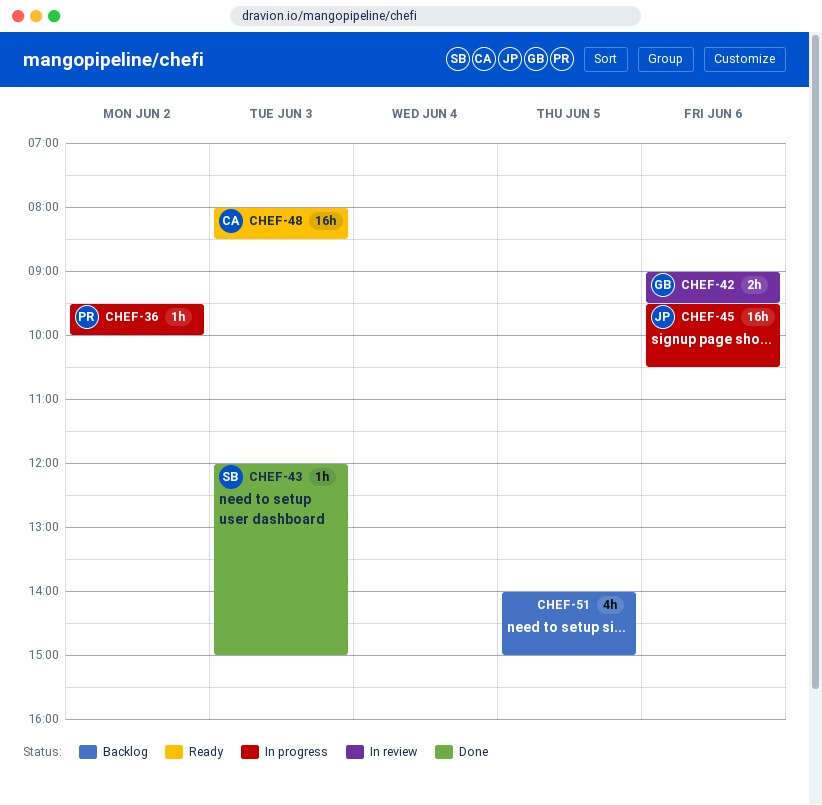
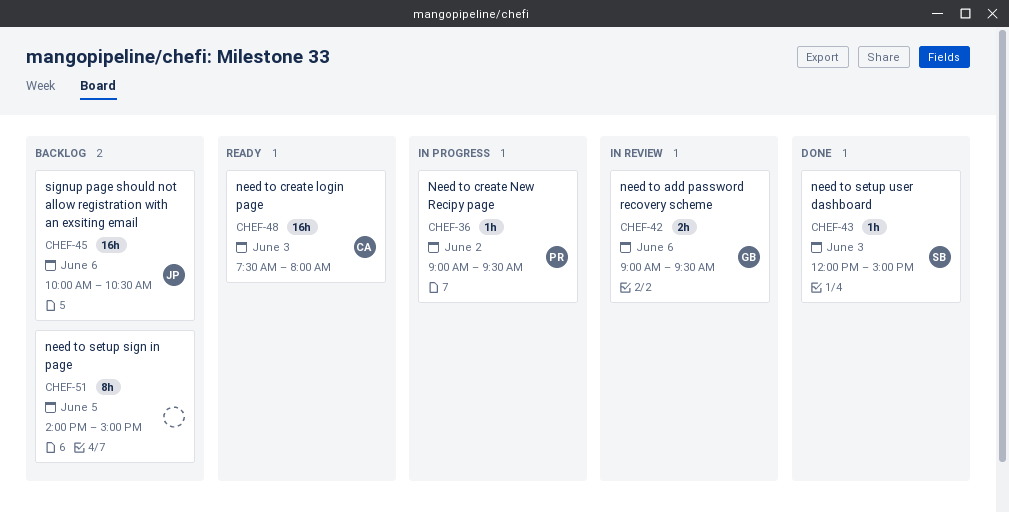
CHEF-36, begins: 09:30 -> 09:00
CHEF-36, ends: 10:00 -> 09:30
CHEF-45, status: In progress -> Backlog
CHEF-45, begins: 09:30 -> 10:00
CHEF-48, begins: 08:00 -> 07:30
CHEF-48, ends: 08:30 -> 08:00
CHEF-51, estimate: 4h -> 8h

